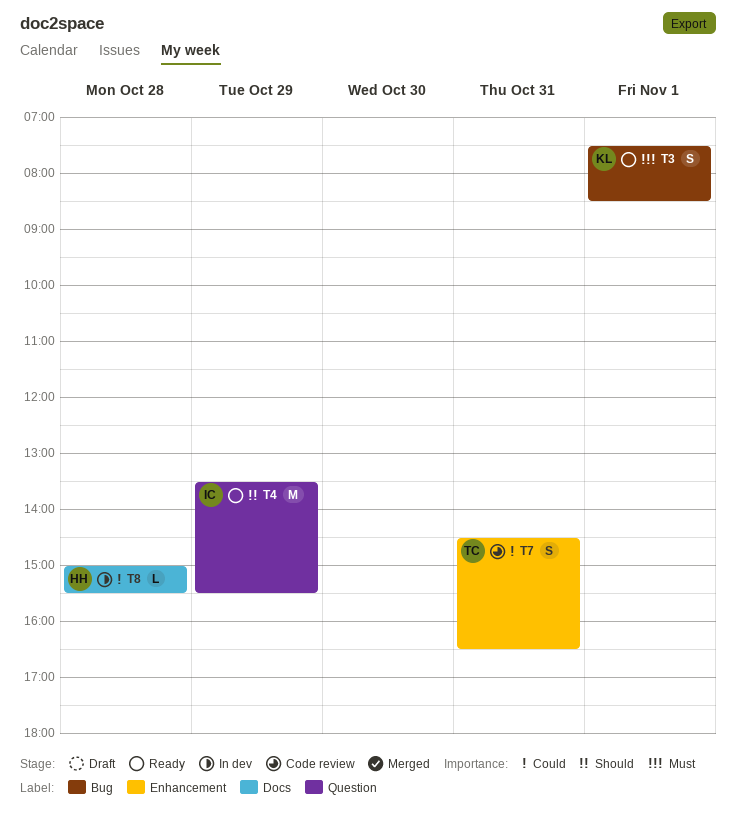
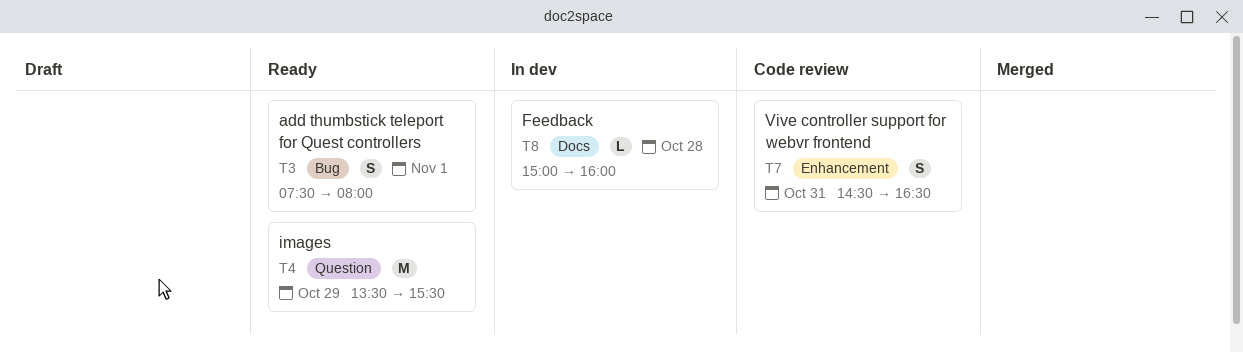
T3, ends: 08:30 -> 08:00
T8, ends: 15:30 -> 16:00

